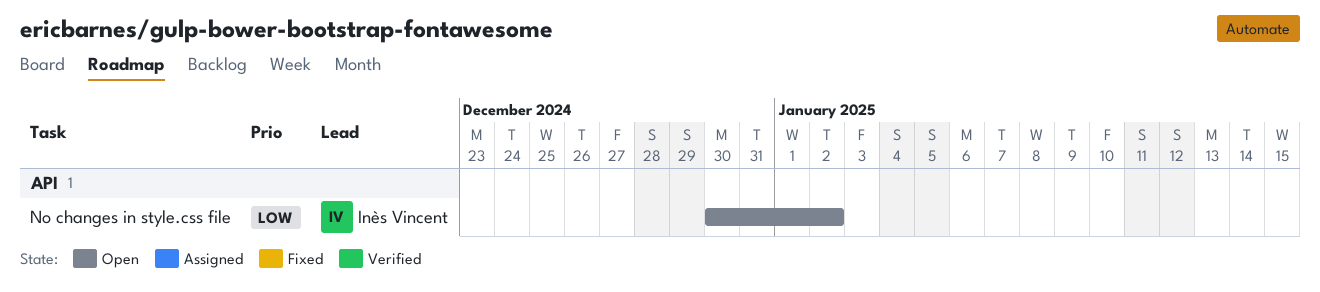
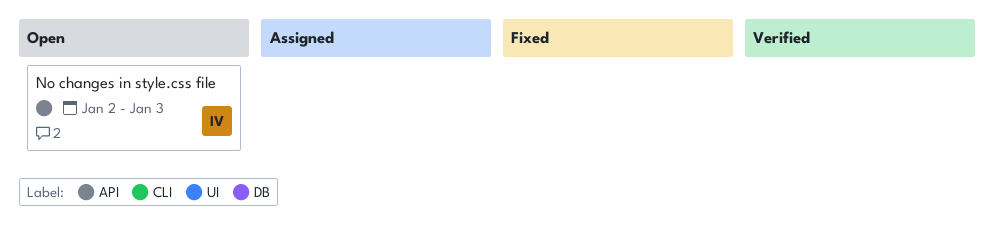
No changes in style.css file, start: Dec 30 -> Jan 2
No changes in style.css file, due: Jan 2 -> Jan 3

